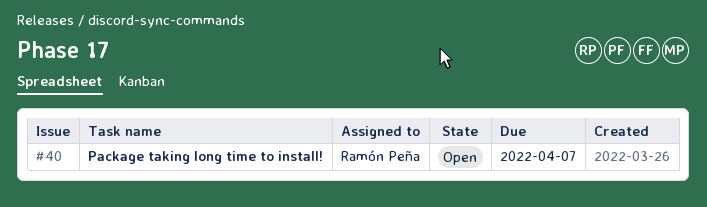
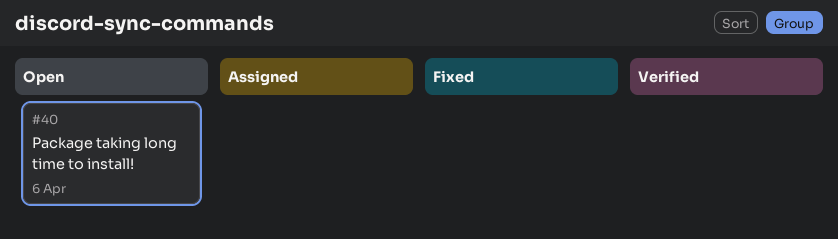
#40, due: Apr 7 -> Apr 6

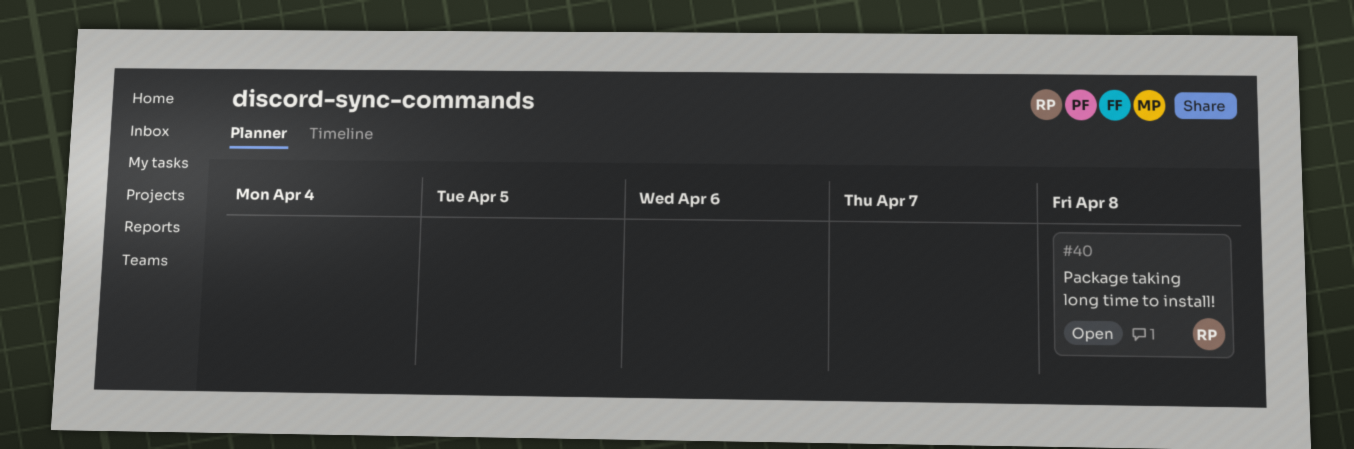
#40, due: Apr 6 -> Apr 8

